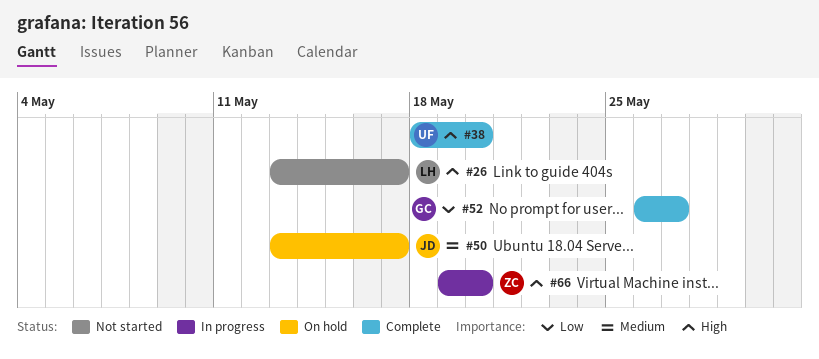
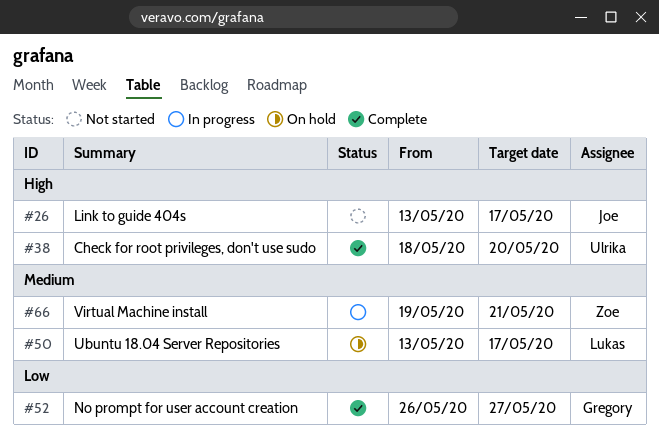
#26, owner: Lukas -> Joe
#50, owner: Joe -> Lukas
#66, priority: High -> Medium
#66, due: May 20 -> May 21

